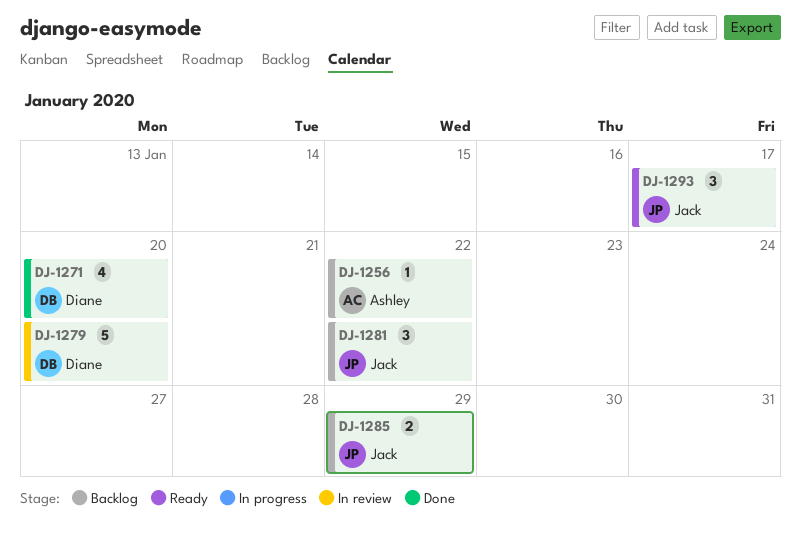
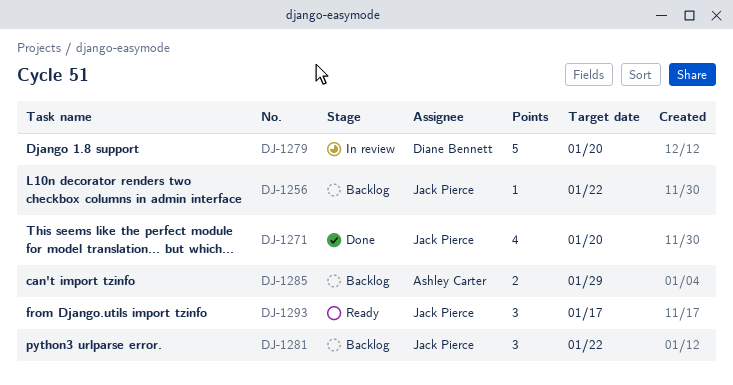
DJ-1256, owner: Ashley Carter -> Jack Pierce
DJ-1271, owner: Diane Bennett -> Jack Pierce
DJ-1285, owner: Jack Pierce -> Ashley Carter

